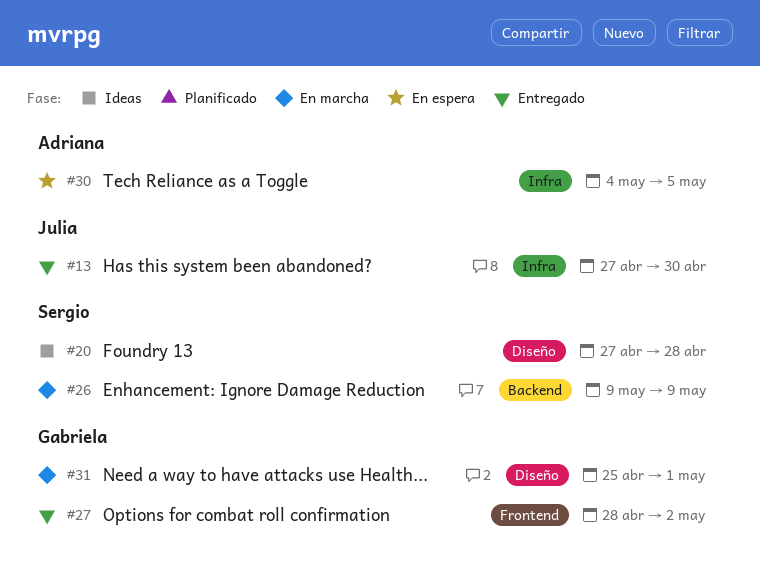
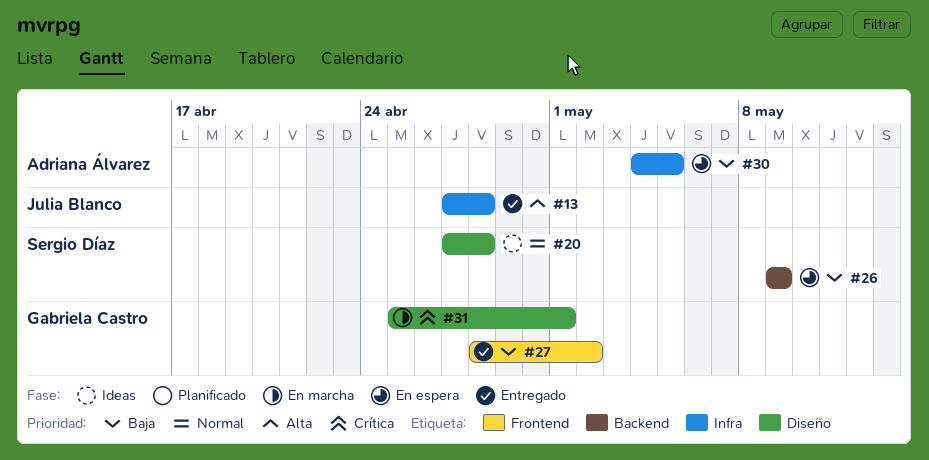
#13, due: Apr 30 -> Apr 28
#26, status: En marcha -> En espera

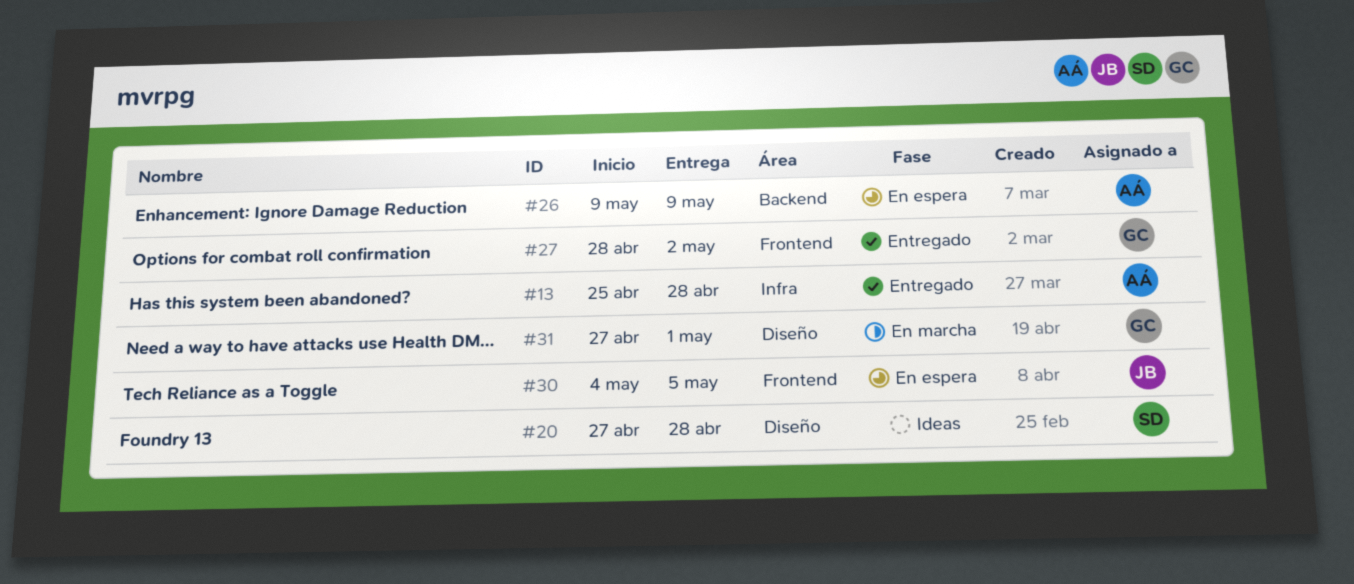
#13, owner: Julia Blanco -> Adriana Álvarez
#13, start: Apr 27 -> Apr 25
#26, owner: Sergio Díaz -> Adriana Álvarez
#30, owner: Adriana Álvarez -> Julia Blanco
#30, label: Infra -> Frontend
#31, start: Apr 25 -> Apr 27

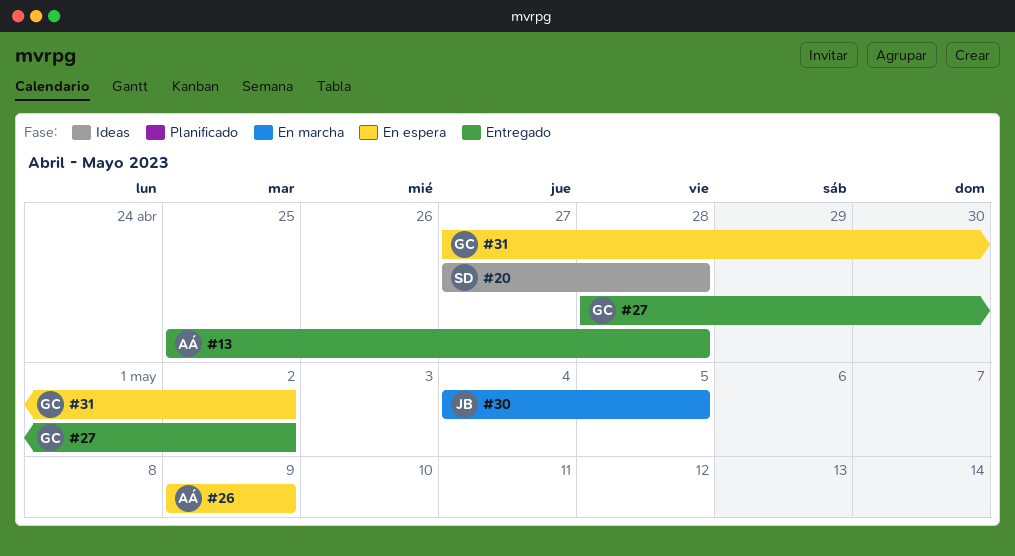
#30, status: En espera -> En marcha
#31, status: En marcha -> En espera
#31, due: May 1 -> May 2

